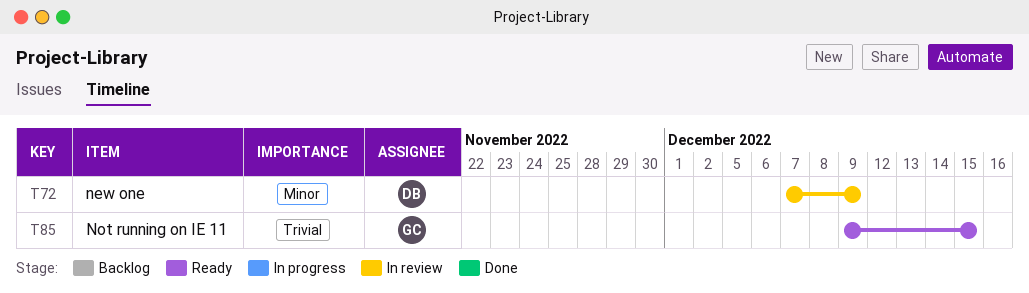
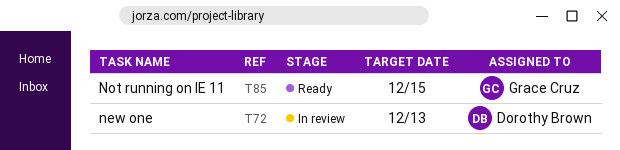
T72, due: Dec 9 -> Dec 13

